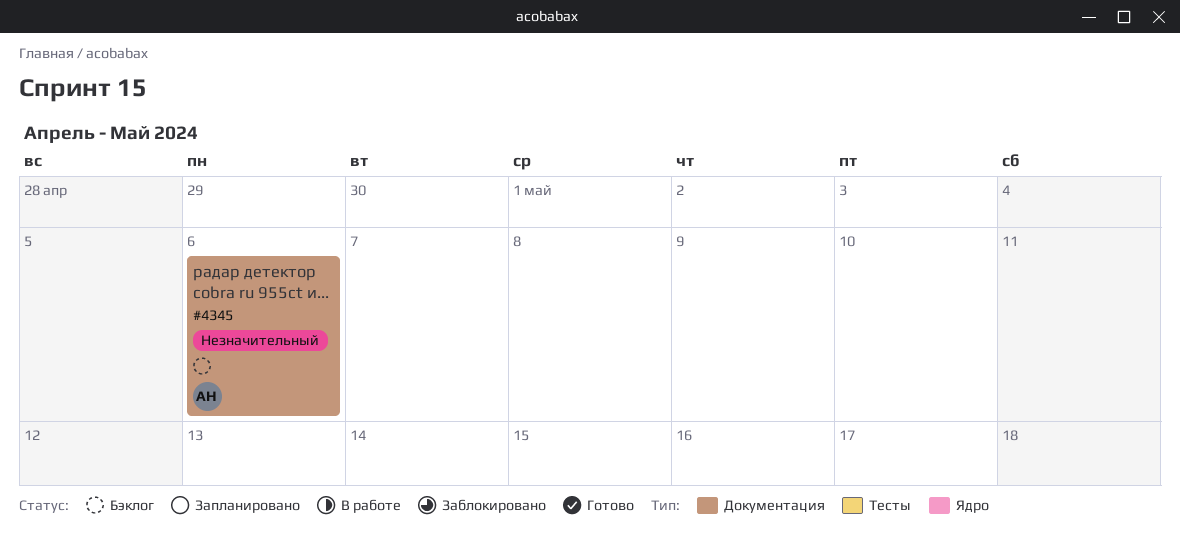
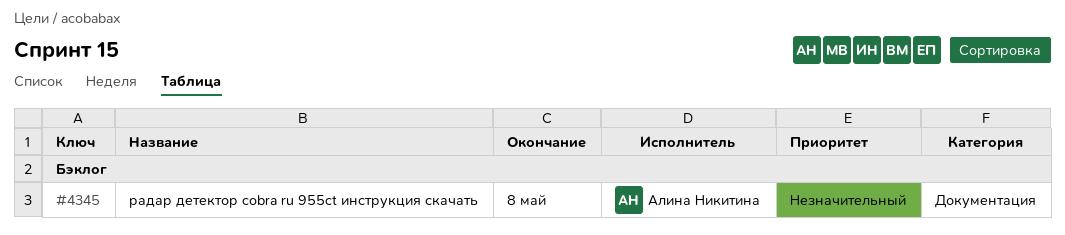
#4345, due: May 6 -> May 8

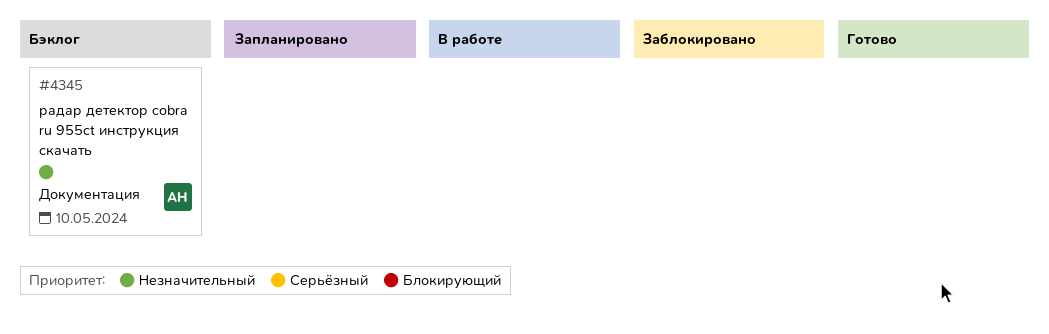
#4345, due: May 8 -> May 10

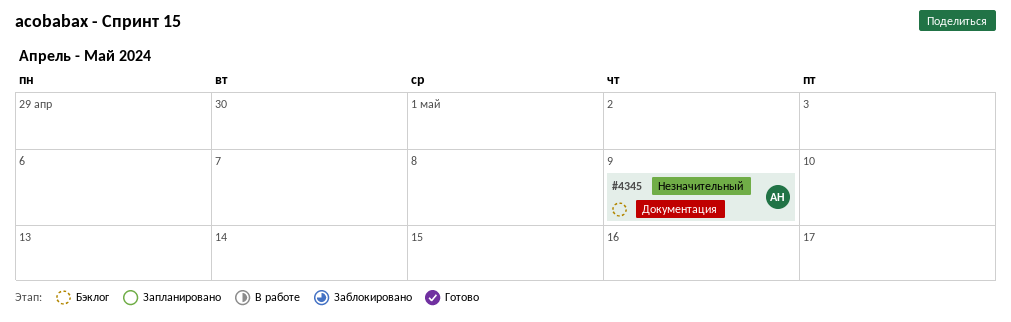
#4345, due: May 10 -> May 9

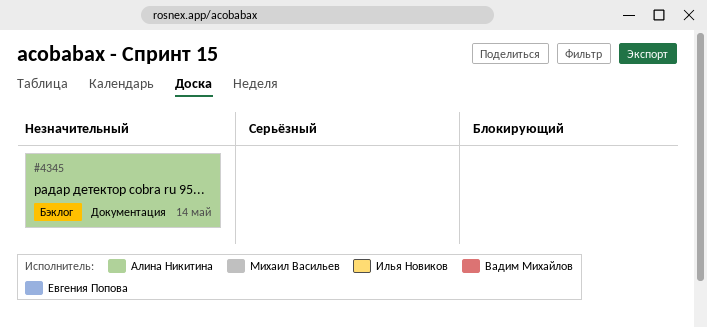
#4345, due: May 9 -> May 14

